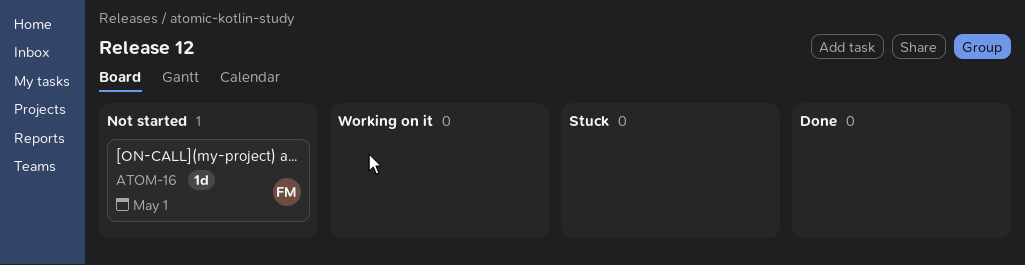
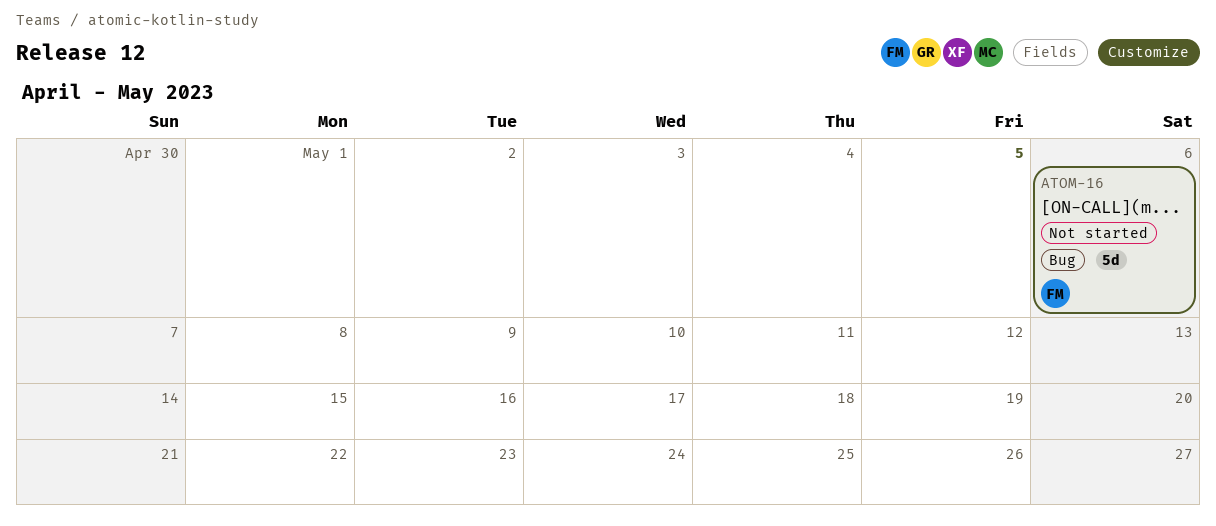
ATOM-16, estimate: 1d -> 5d
ATOM-16, due: May 1 -> May 6

